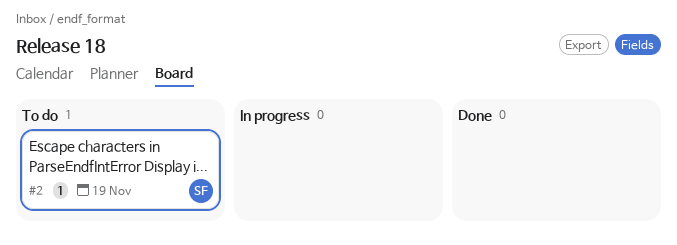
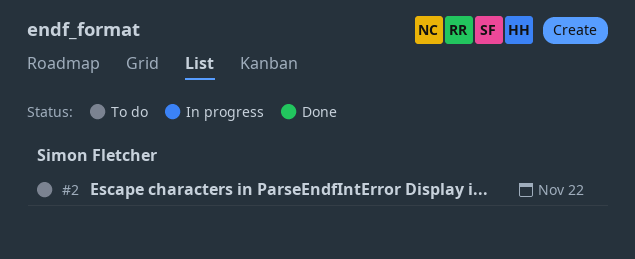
#2, due: Nov 19 -> Nov 22

